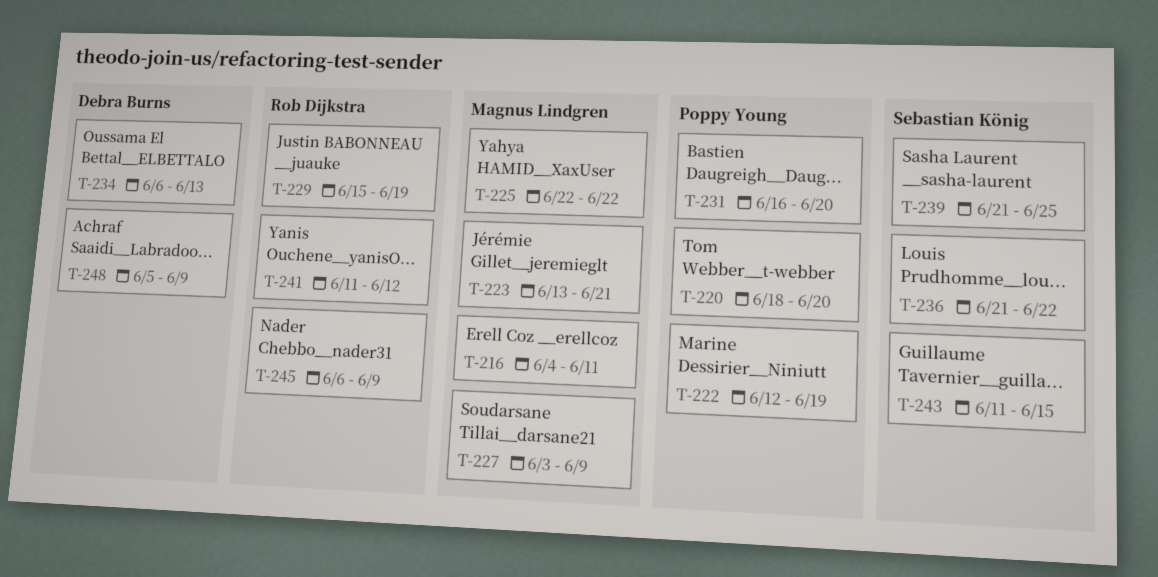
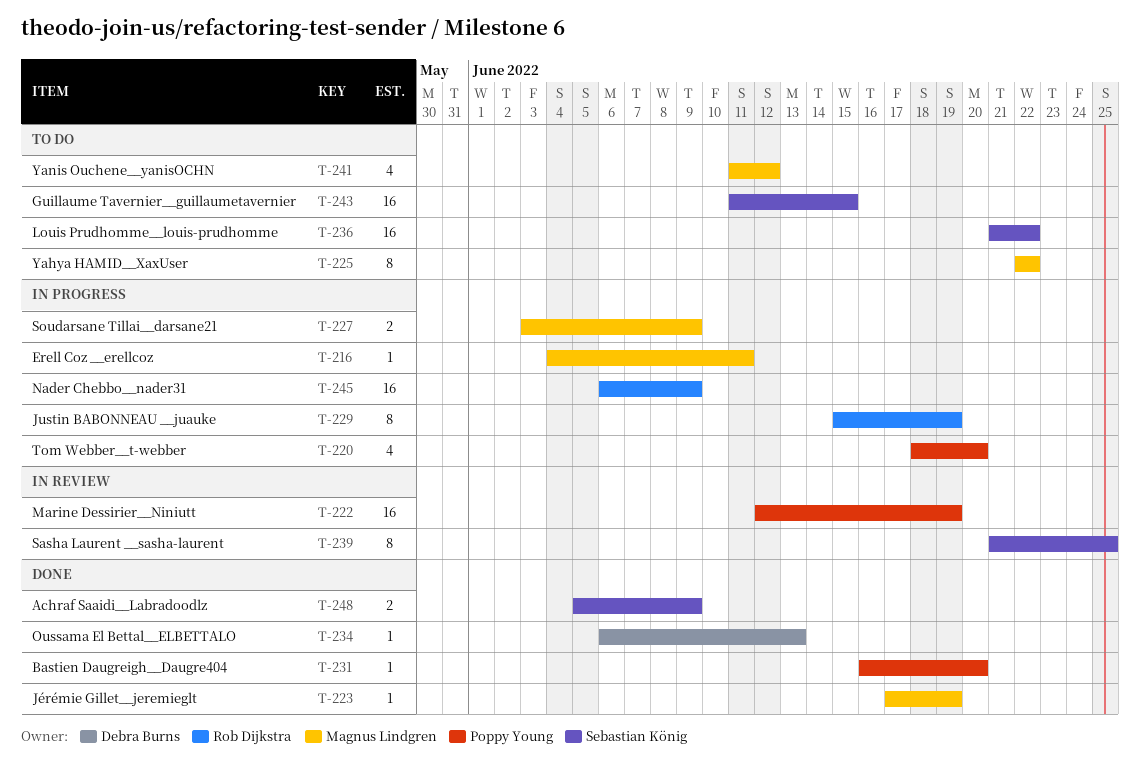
T-223, start: Jun 13 -> Jun 17
T-223, due: Jun 21 -> Jun 19
T-241, owner: Rob Dijkstra -> Magnus Lindgren
T-248, owner: Debra Burns -> Sebastian König

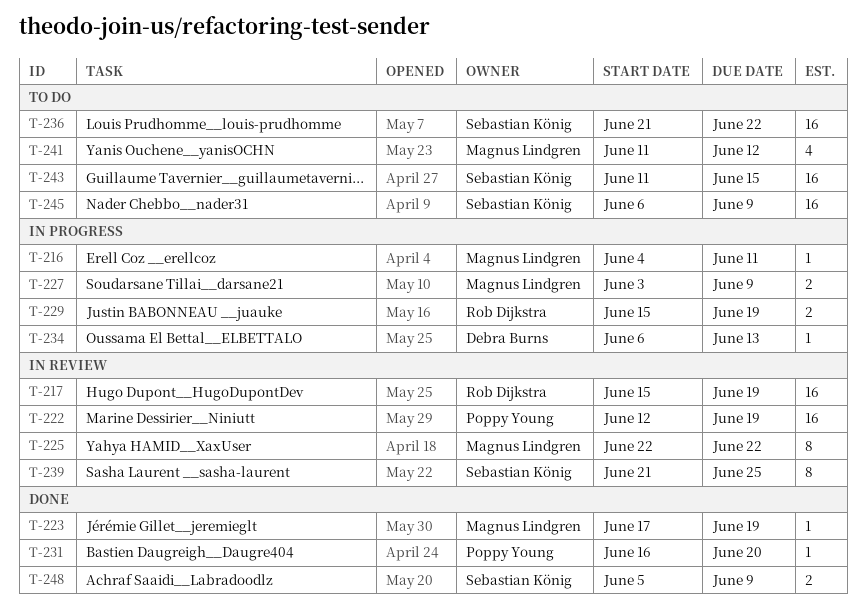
T-217: none -> present
T-220: present -> none
T-225, status: To do -> In review
T-229, estimate: 8 -> 2
T-234, status: Done -> In progress
T-245, status: In progress -> To do
T-245, owner: Rob Dijkstra -> Sebastian König

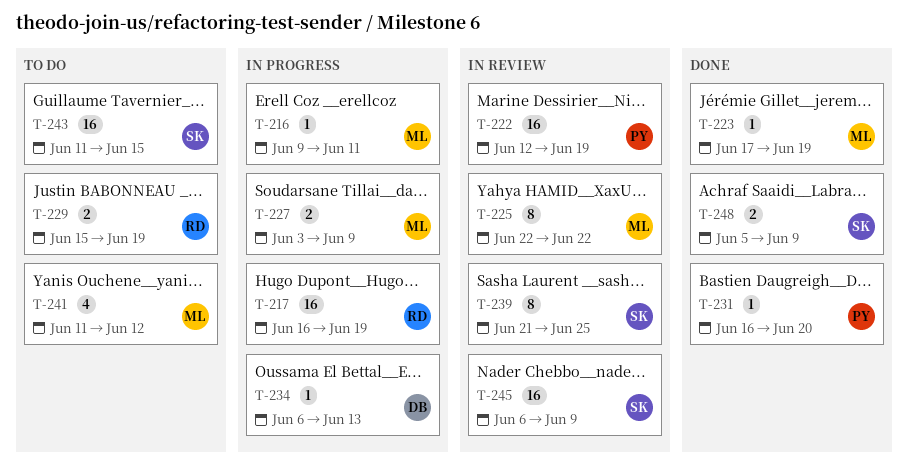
T-216, start: Jun 4 -> Jun 9
T-217, status: In review -> In progress
T-217, start: Jun 15 -> Jun 16
T-229, status: In progress -> To do
T-236: present -> none
T-245, status: To do -> In review

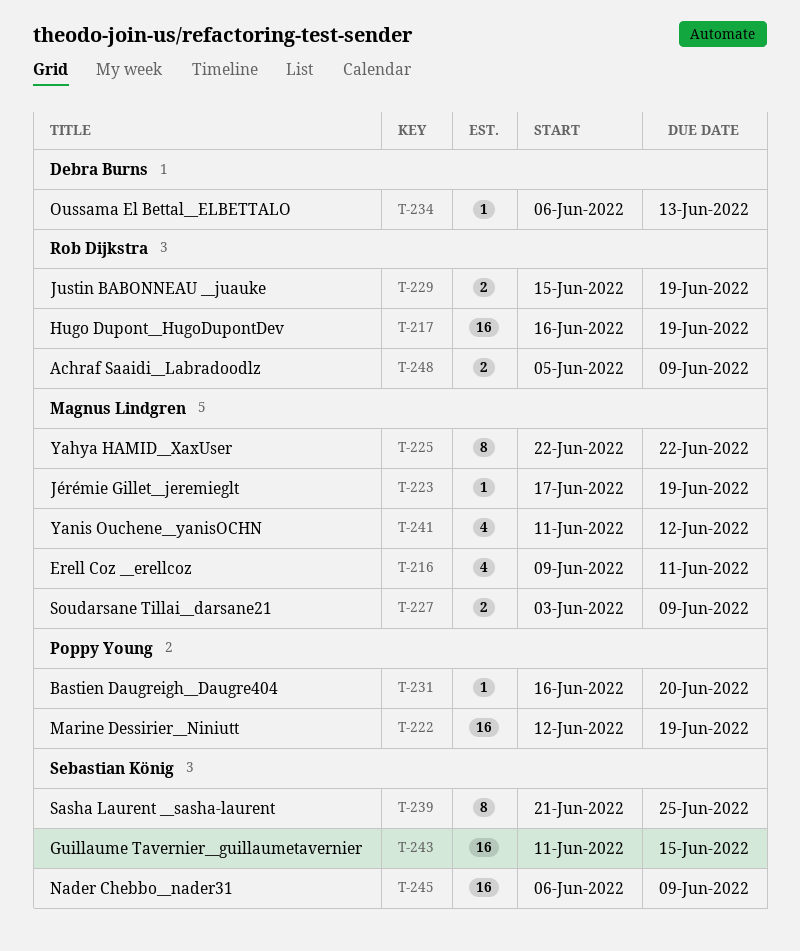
T-216, estimate: 1 -> 4
T-248, owner: Sebastian König -> Rob Dijkstra

